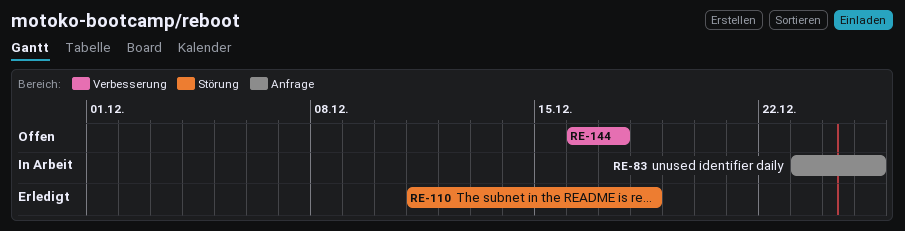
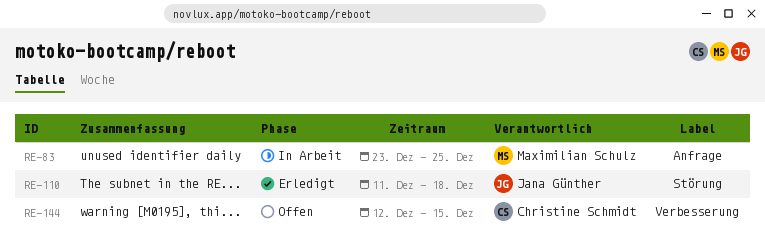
RE-144, start: Dec 16 -> Dec 12
RE-144, due: Dec 17 -> Dec 15

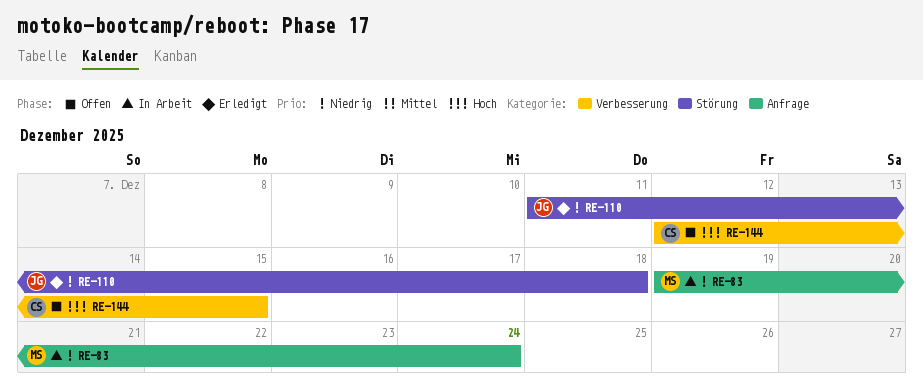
RE-83, start: Dec 23 -> Dec 19
RE-83, due: Dec 25 -> Dec 24

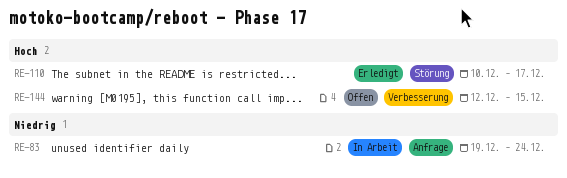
RE-110, priority: Niedrig -> Hoch
RE-110, start: Dec 11 -> Dec 10
RE-110, due: Dec 18 -> Dec 17

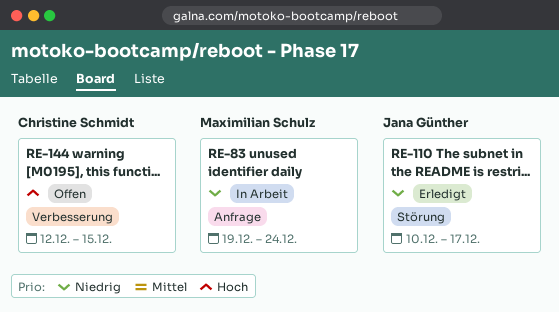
RE-110, priority: Hoch -> Niedrig

